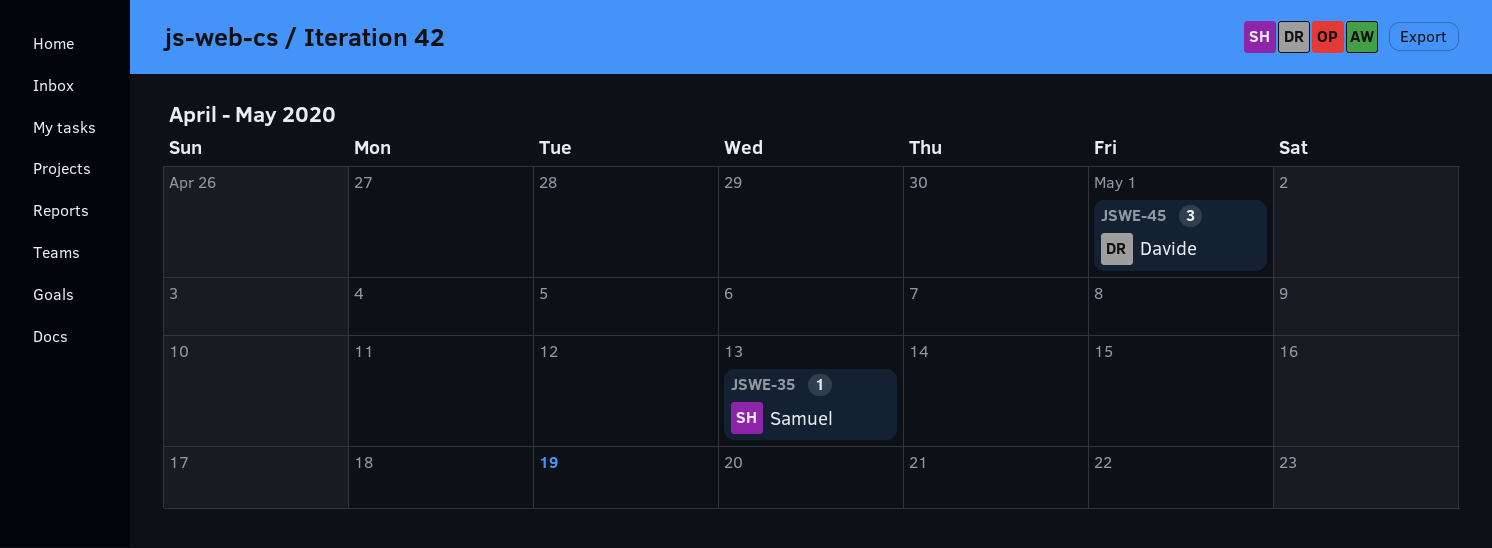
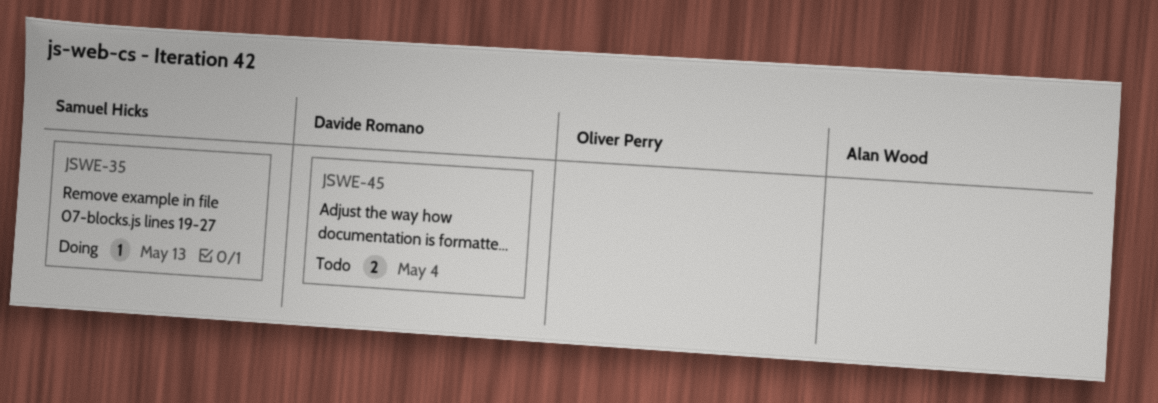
JSWE-45, estimate: 3 -> 2
JSWE-45, due: May 1 -> May 4

